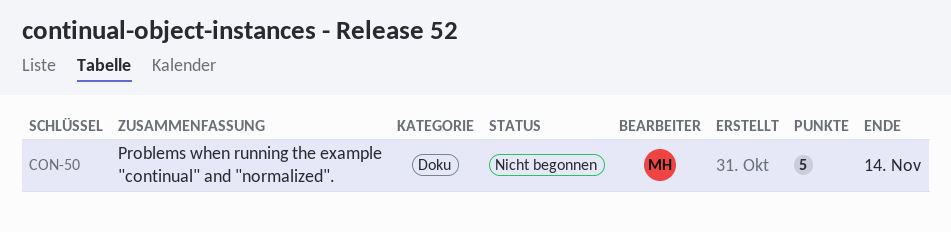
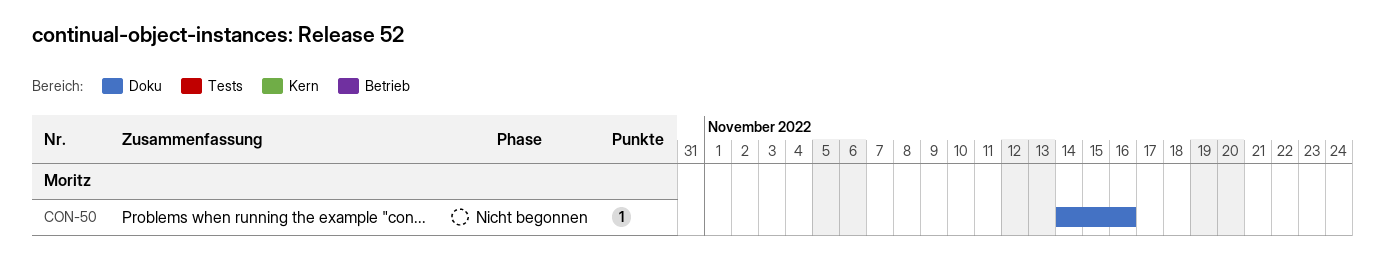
CON-50, estimate: 5 -> 1
CON-50, due: Nov 14 -> Nov 16

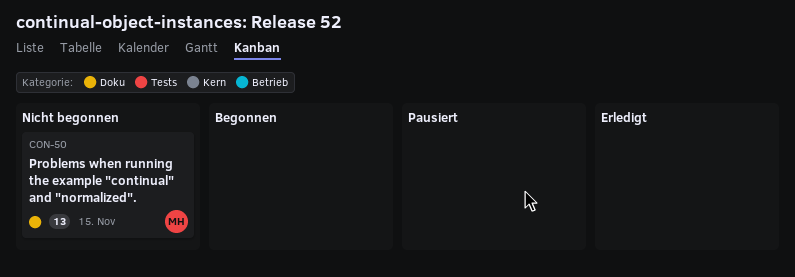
CON-50, estimate: 1 -> 13
CON-50, due: Nov 16 -> Nov 15

